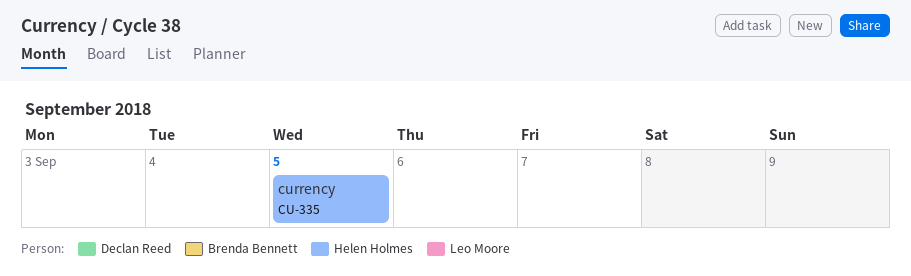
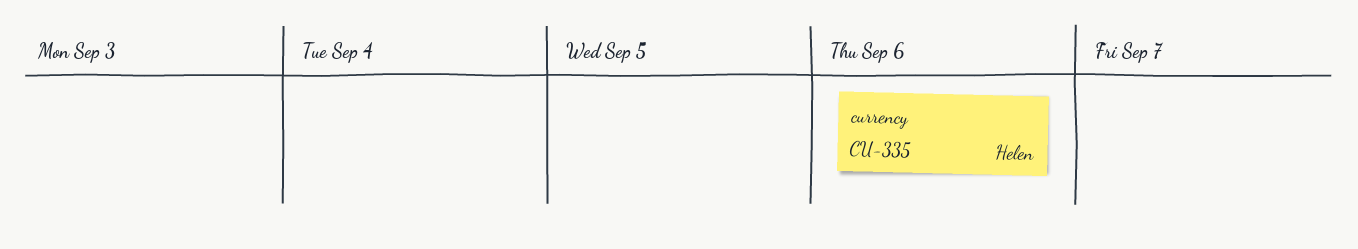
CU-335, due: Sep 5 -> Sep 6

